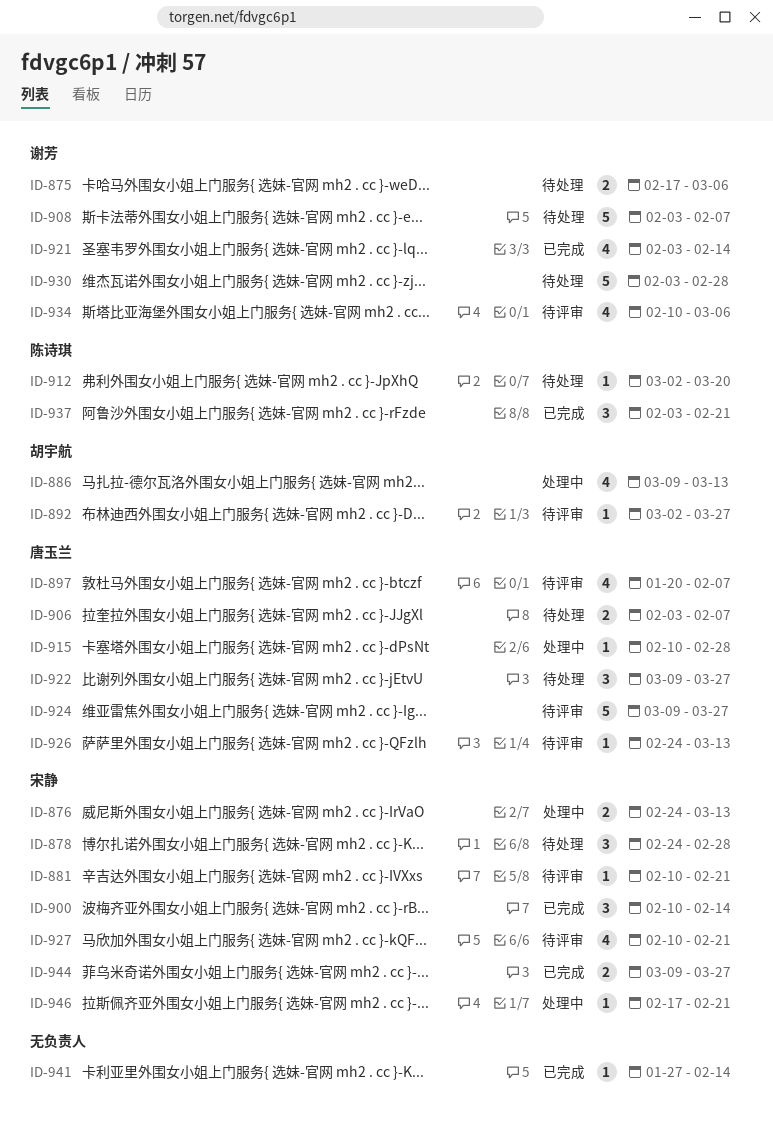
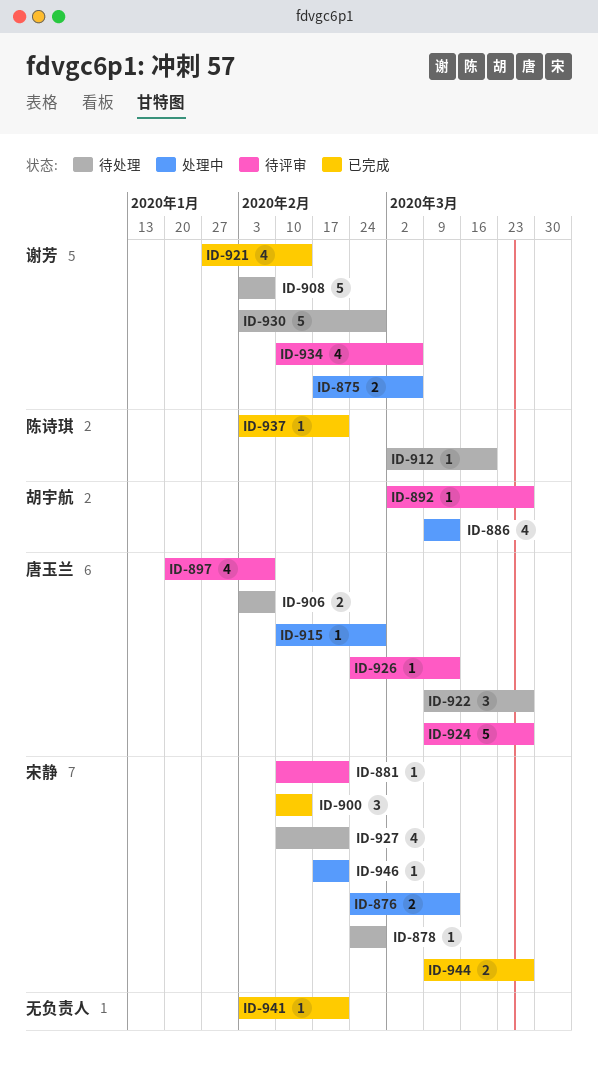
ID-875, status: 待处理 -> 处理中
ID-878, estimate: 3 -> 1
ID-921, start: Feb 3 -> Jan 27
ID-927, status: 待评审 -> 待处理
ID-937, estimate: 3 -> 1
ID-941, start: Jan 27 -> Feb 3
ID-941, due: Feb 14 -> Feb 21

